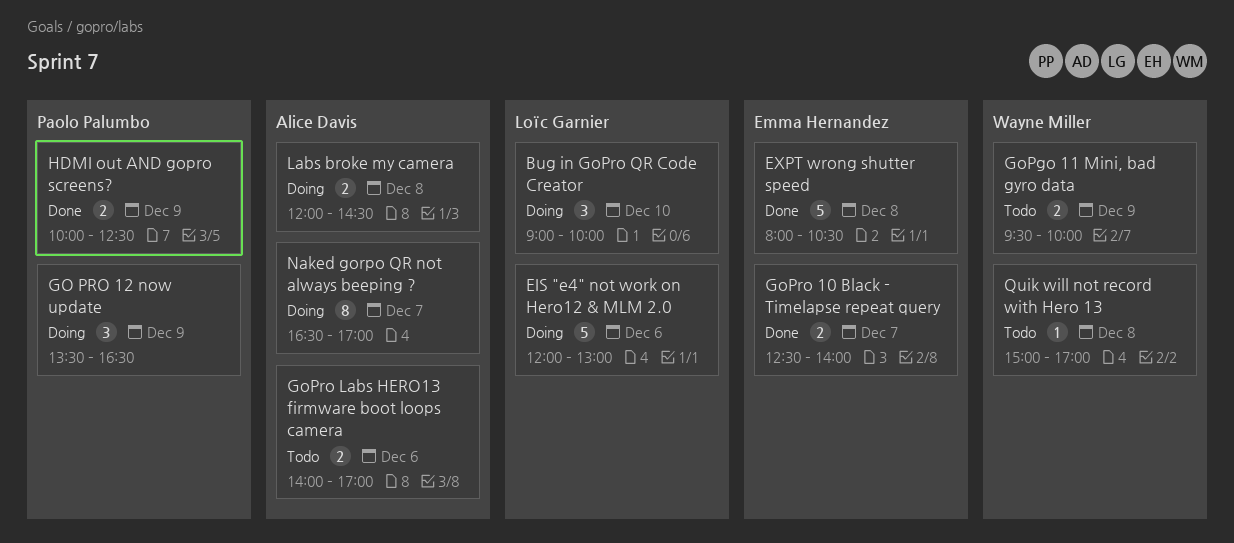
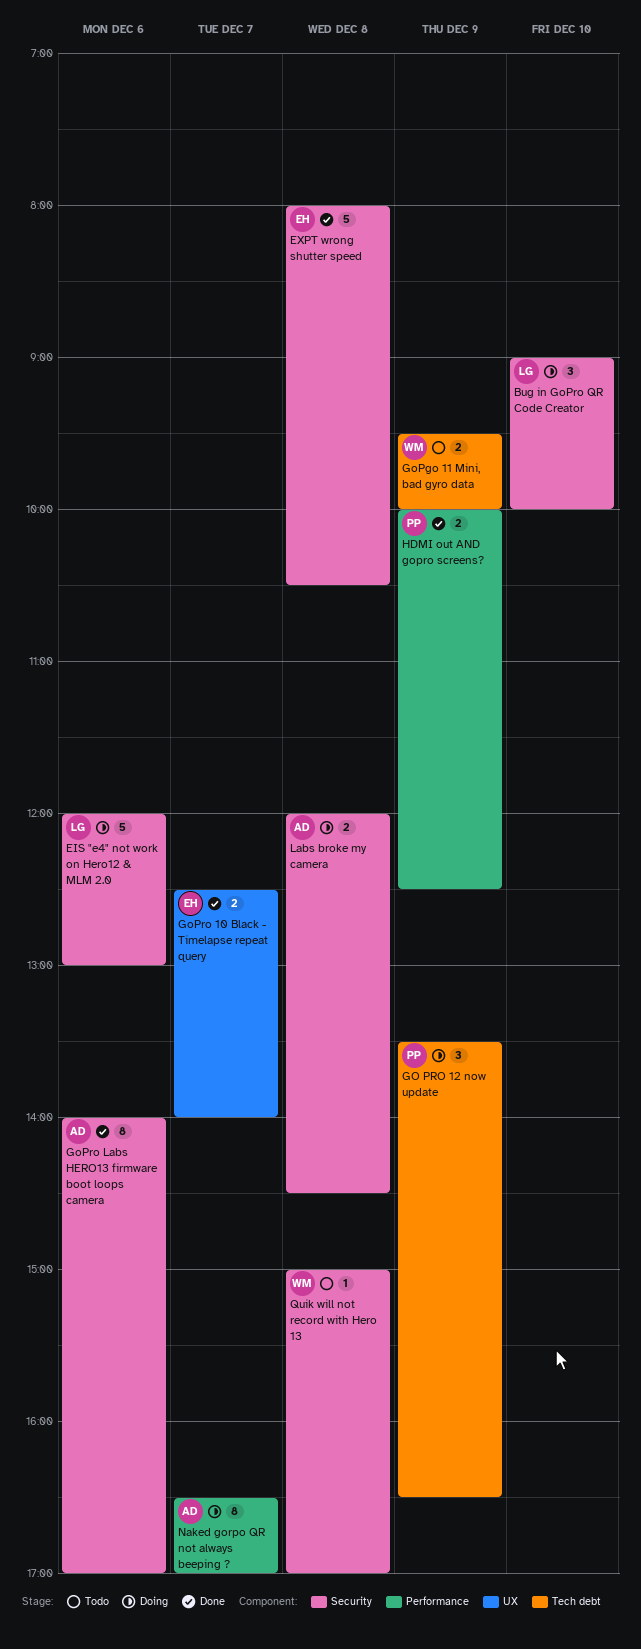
GoPro Labs HERO13 firmware boot loops camera, status: Todo -> Done
GoPro Labs HERO13 firmware boot loops camera, estimate: 2 -> 8

